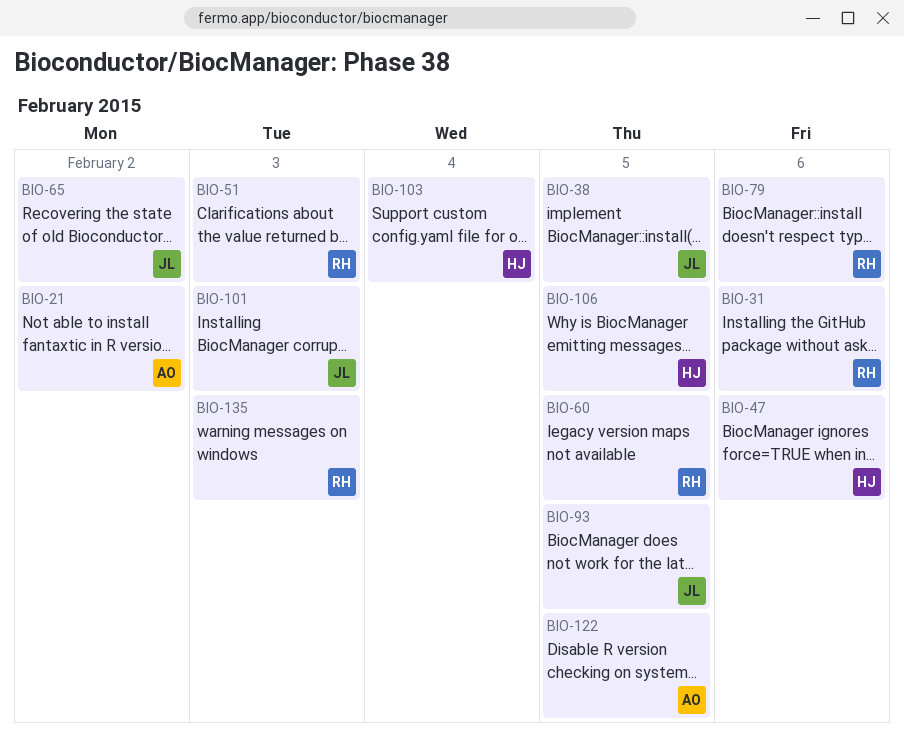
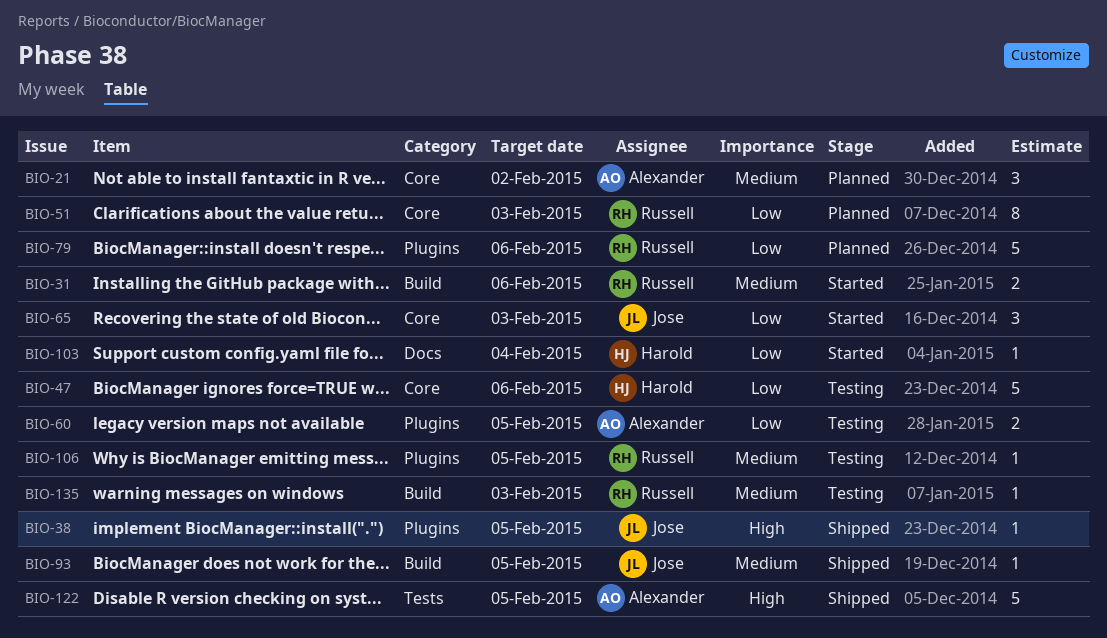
BIO-60, owner: Russell -> Alexander
BIO-65, due: Feb 2 -> Feb 3
BIO-101: present -> none
BIO-106, owner: Harold -> Russell

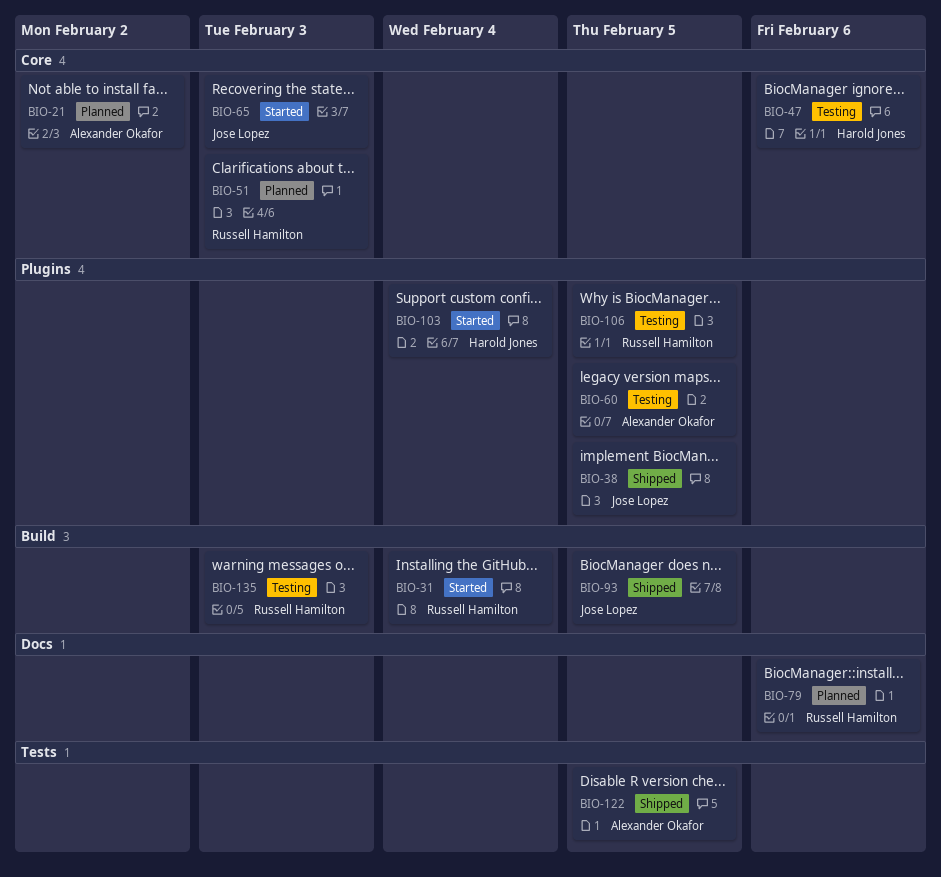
BIO-31, due: Feb 6 -> Feb 4
BIO-79, label: Plugins -> Docs
BIO-103, label: Docs -> Plugins

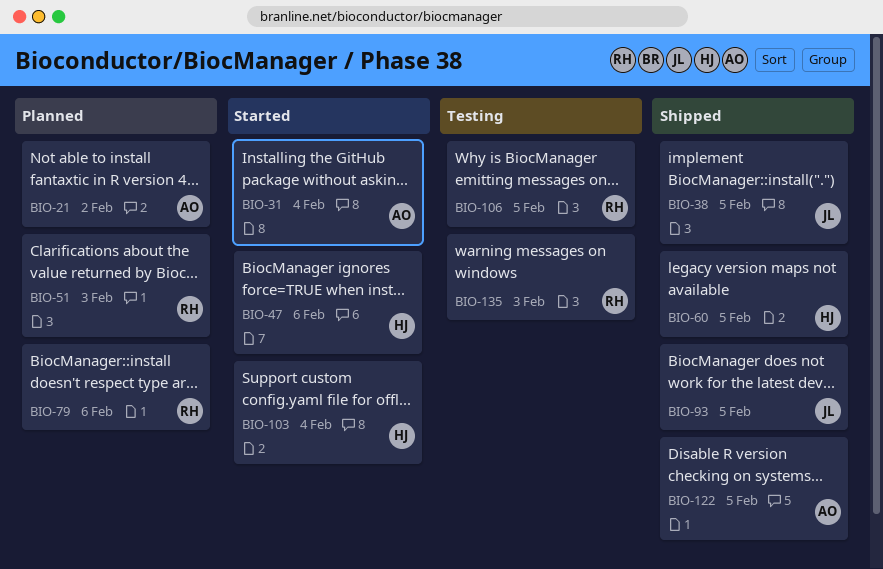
BIO-31, owner: Russell Hamilton -> Alexander Okafor
BIO-47, status: Testing -> Started
BIO-60, status: Testing -> Shipped
BIO-60, owner: Alexander Okafor -> Harold Jones
BIO-65: present -> none

